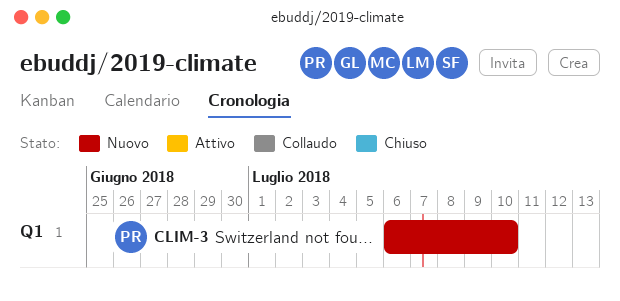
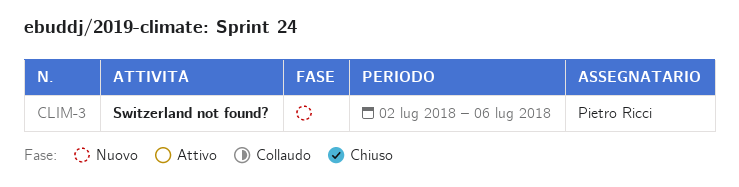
CLIM-3, start: Jul 6 -> Jul 2
CLIM-3, due: Jul 10 -> Jul 6

